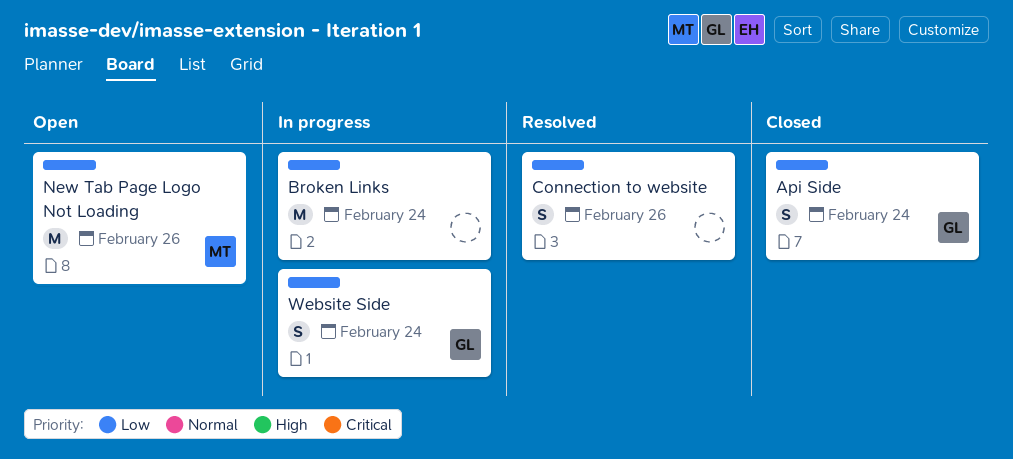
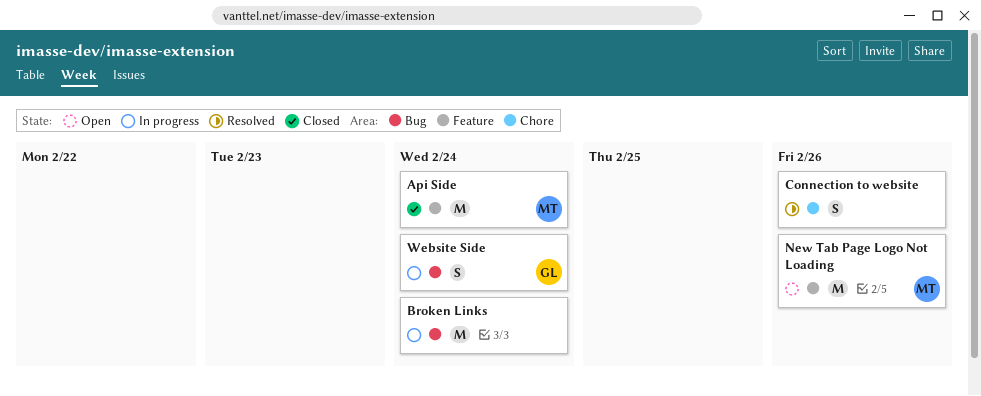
Api Side, owner: GL -> MT
Api Side, estimate: S -> M

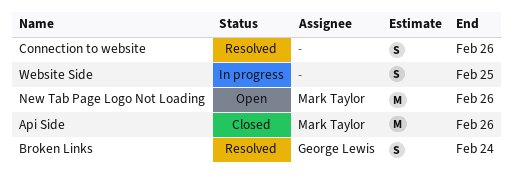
Api Side, due: Feb 24 -> Feb 26
Broken Links, status: In progress -> Resolved
Broken Links, owner: none -> George Lewis
Broken Links, estimate: M -> S
Website Side, owner: George Lewis -> none
Website Side, due: Feb 24 -> Feb 25

